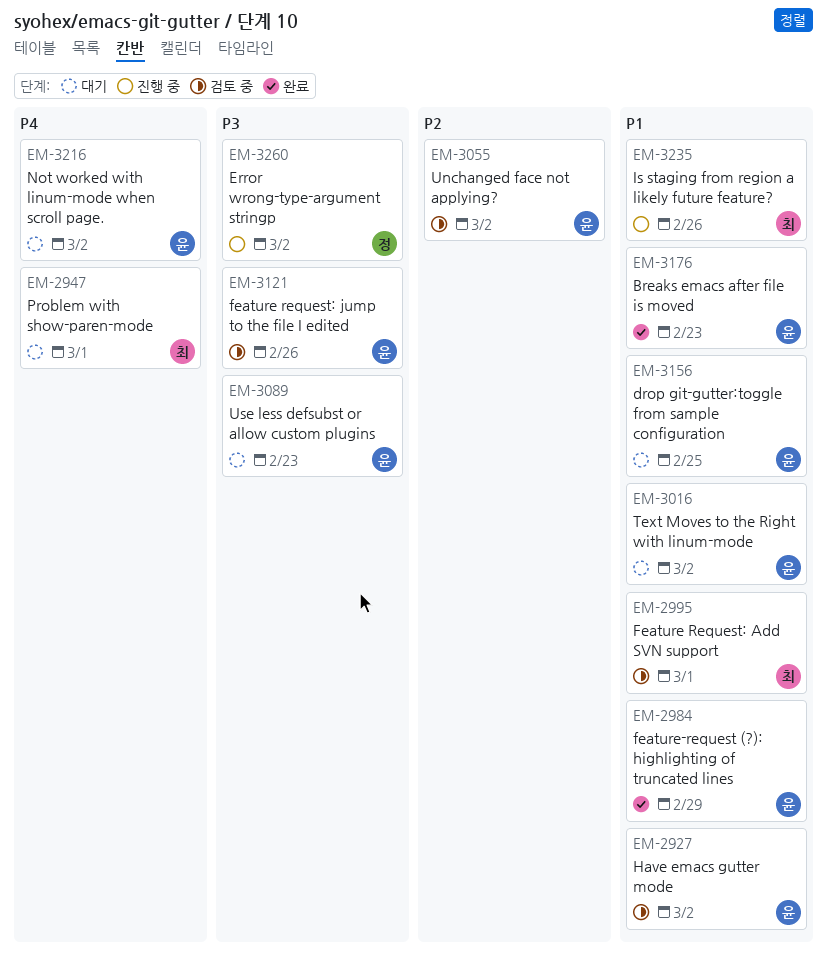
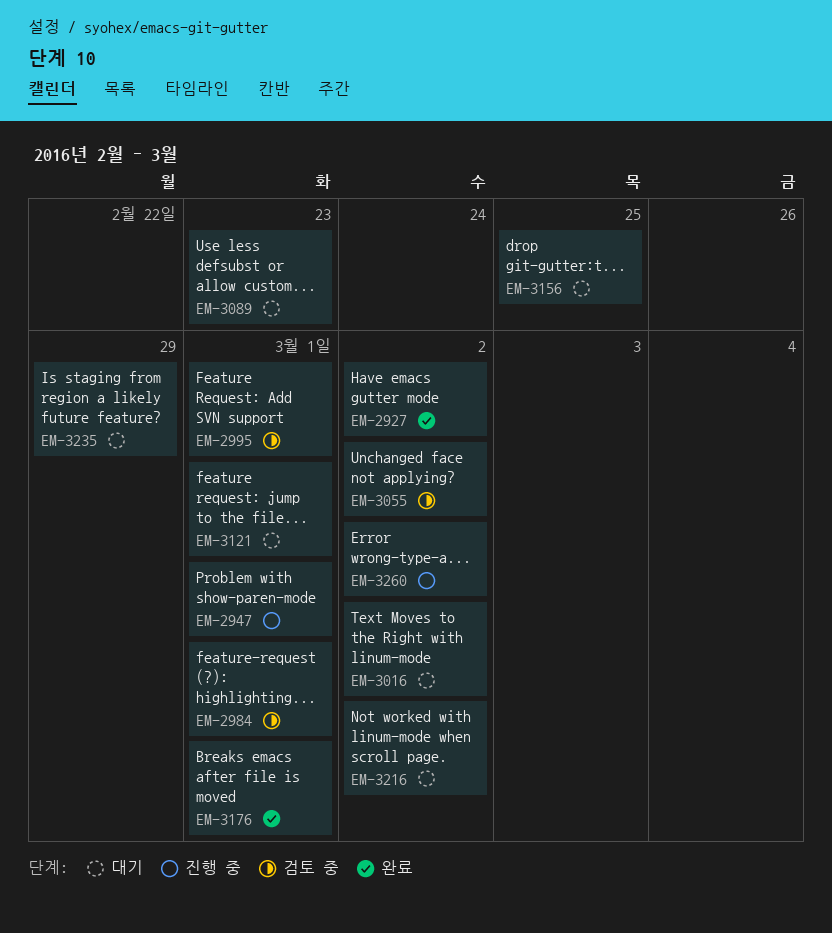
EM-2927, status: 검토 중 -> 완료
EM-2947, status: 대기 -> 진행 중
EM-2984, status: 완료 -> 검토 중
EM-2984, due: Feb 29 -> Mar 1
EM-3121, status: 검토 중 -> 대기
EM-3121, due: Feb 26 -> Mar 1
EM-3176, due: Feb 23 -> Mar 1
EM-3235, status: 진행 중 -> 대기
EM-3235, due: Feb 26 -> Feb 29

